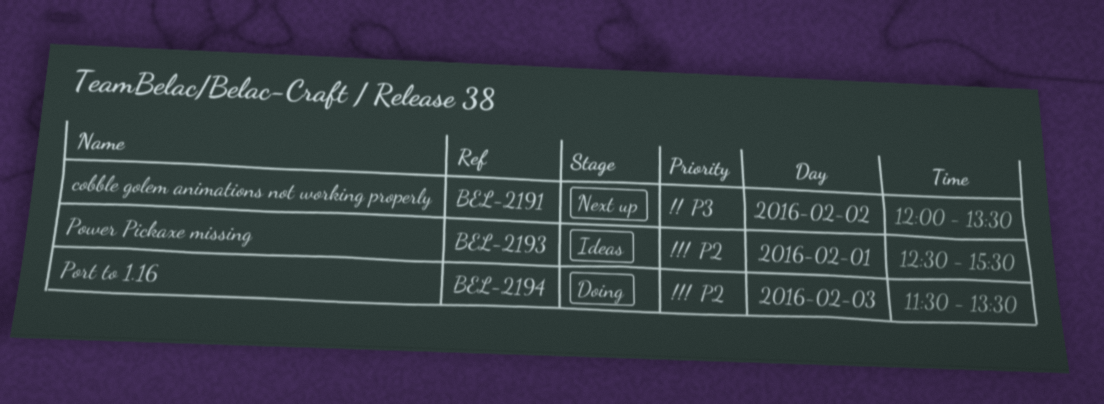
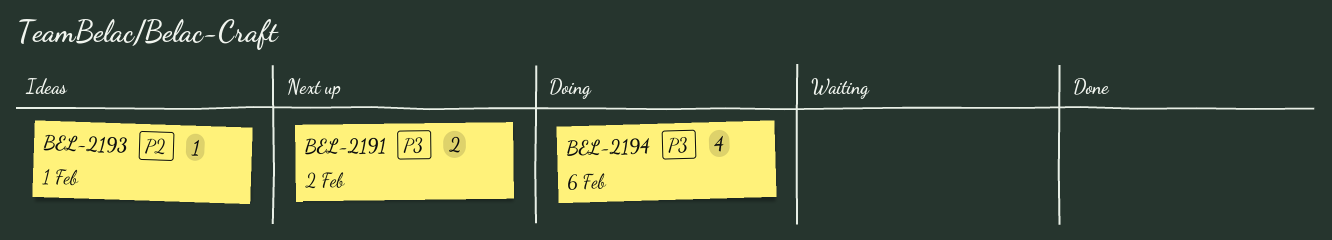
BEL-2194, priority: P2 -> P3
BEL-2194, day: Feb 3 -> Feb 6

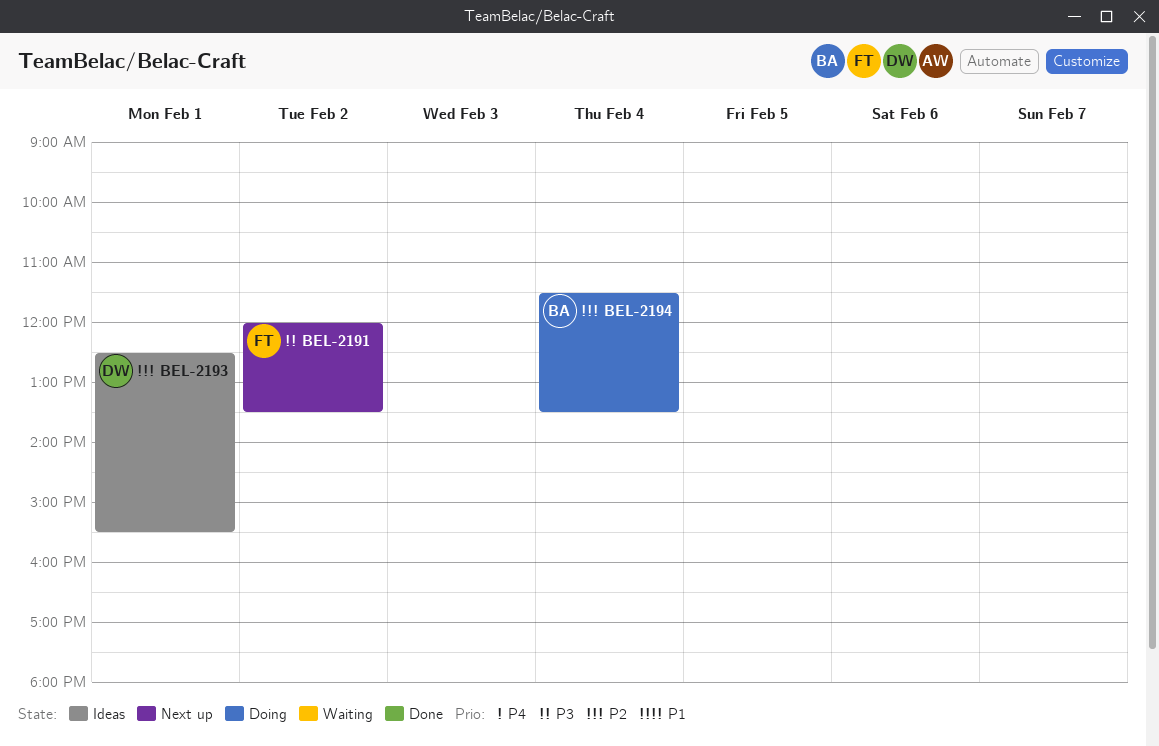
BEL-2194, priority: P3 -> P2
BEL-2194, day: Feb 6 -> Feb 4

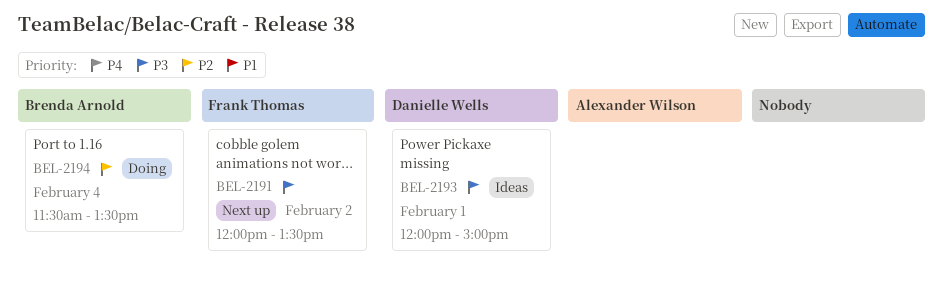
BEL-2193, priority: P2 -> P3
BEL-2193, begins: 12:30 -> 12:00
BEL-2193, ends: 15:30 -> 15:00

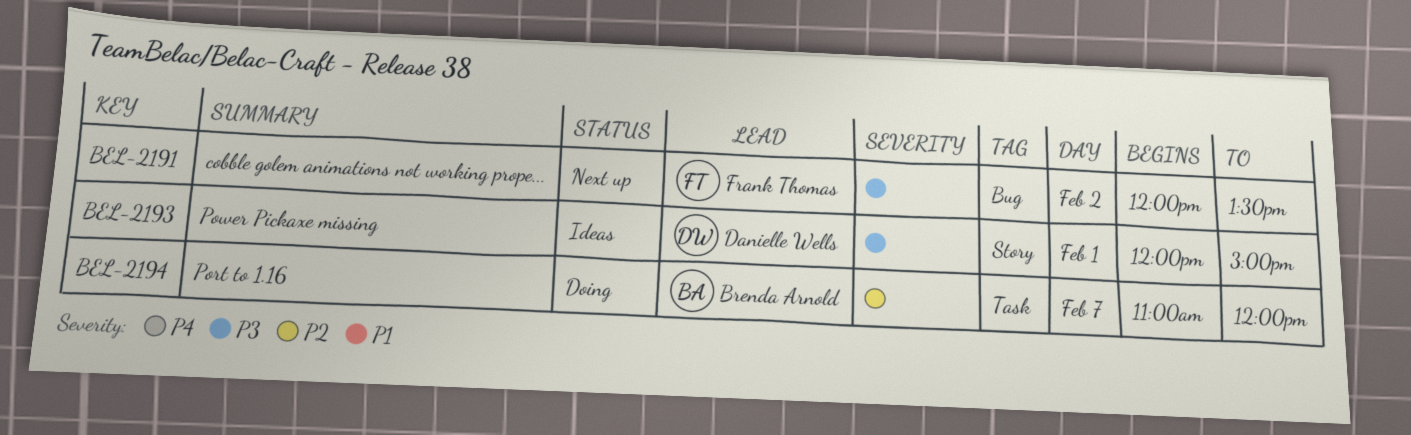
BEL-2194, day: Feb 4 -> Feb 7
BEL-2194, begins: 11:30 -> 11:00
BEL-2194, ends: 13:30 -> 12:00

